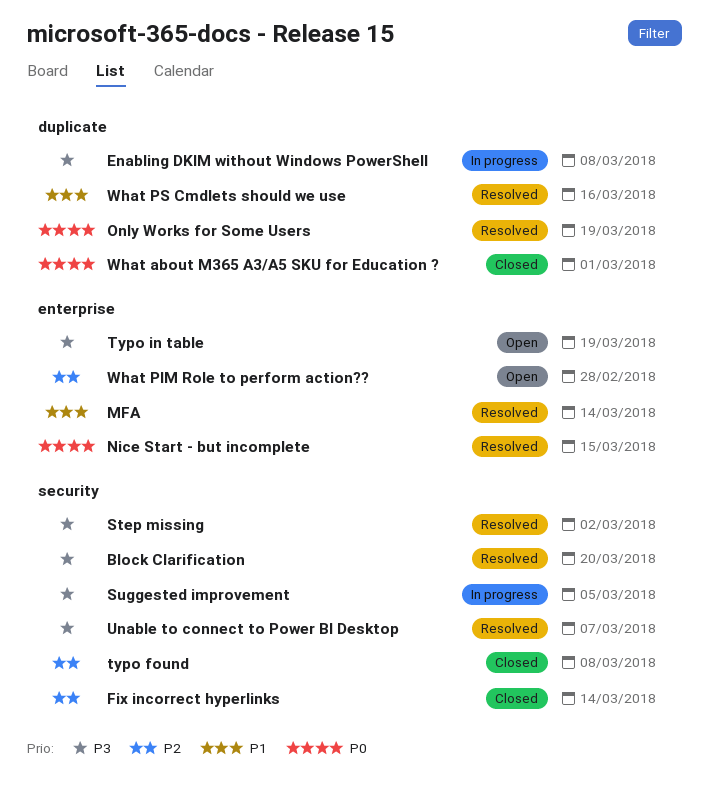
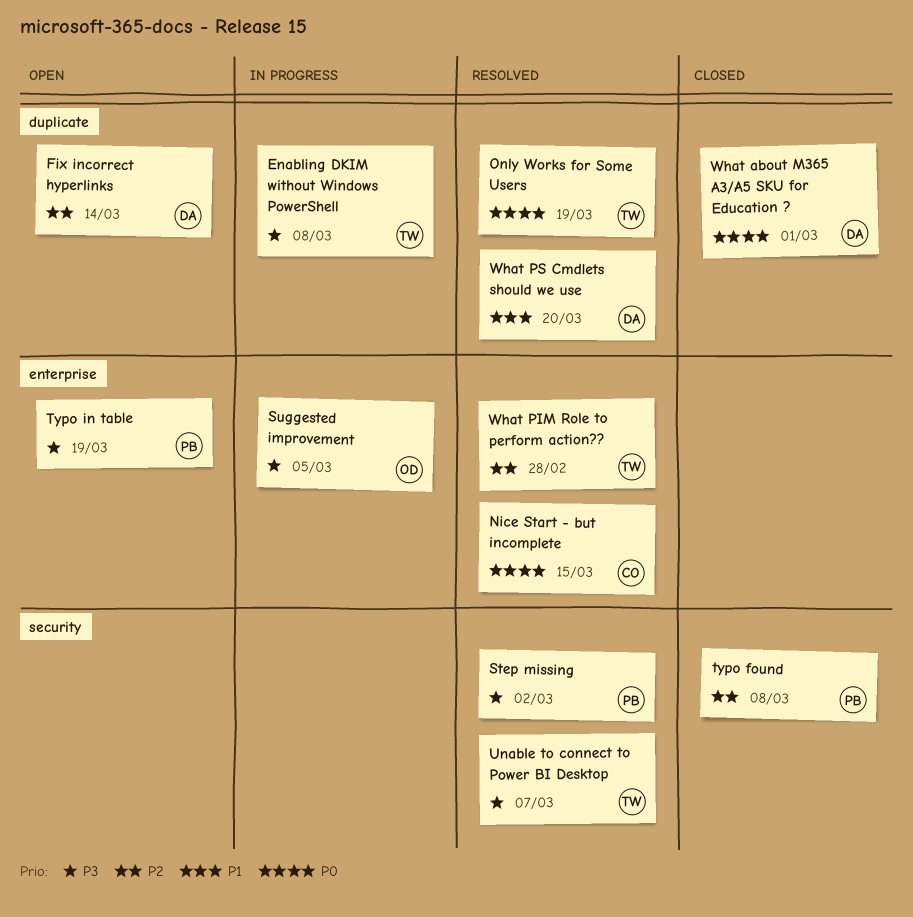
Block Clarification: present -> none
Fix incorrect hyperlinks, status: Closed -> Open
Fix incorrect hyperlinks, label: security -> duplicate
MFA: present -> none
Suggested improvement, label: security -> enterprise
What PIM Role to perform action??, status: Open -> Resolved
What PS Cmdlets should we use, due: Mar 16 -> Mar 20

